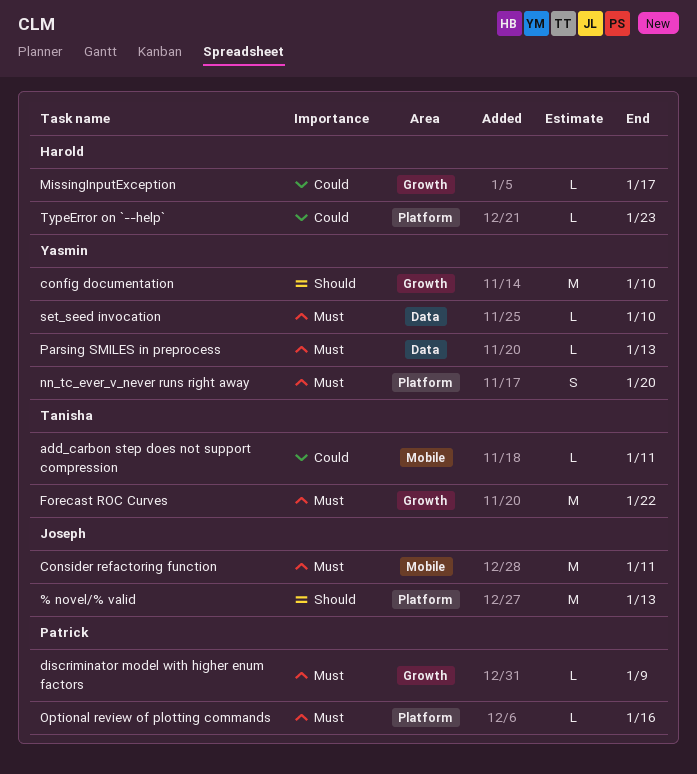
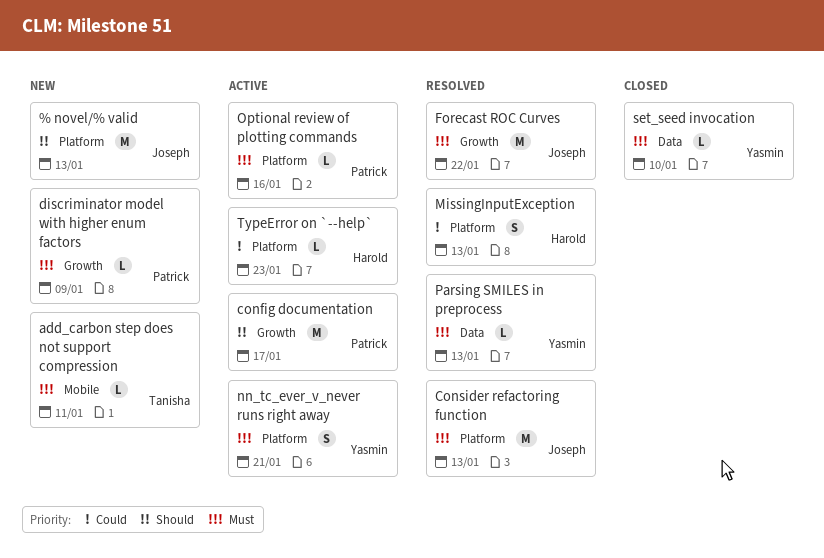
add_carbon step does not support compression, priority: Could -> Must
config documentation, owner: Yasmin -> Patrick
config documentation, due: Jan 10 -> Jan 17
Consider refactoring function, label: Mobile -> Platform
Consider refactoring function, due: Jan 11 -> Jan 13
Forecast ROC Curves, owner: Tanisha -> Joseph
MissingInputException, label: Growth -> Platform
MissingInputException, estimate: L -> S
MissingInputException, due: Jan 17 -> Jan 13
nn_tc_ever_v_never runs right away, due: Jan 20 -> Jan 21

